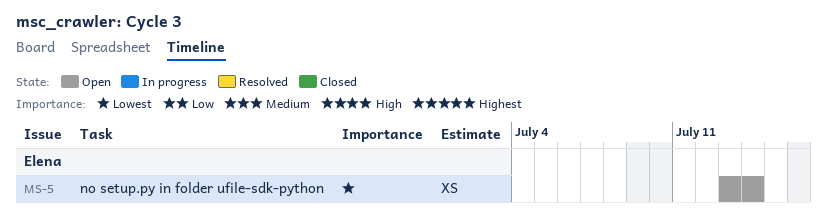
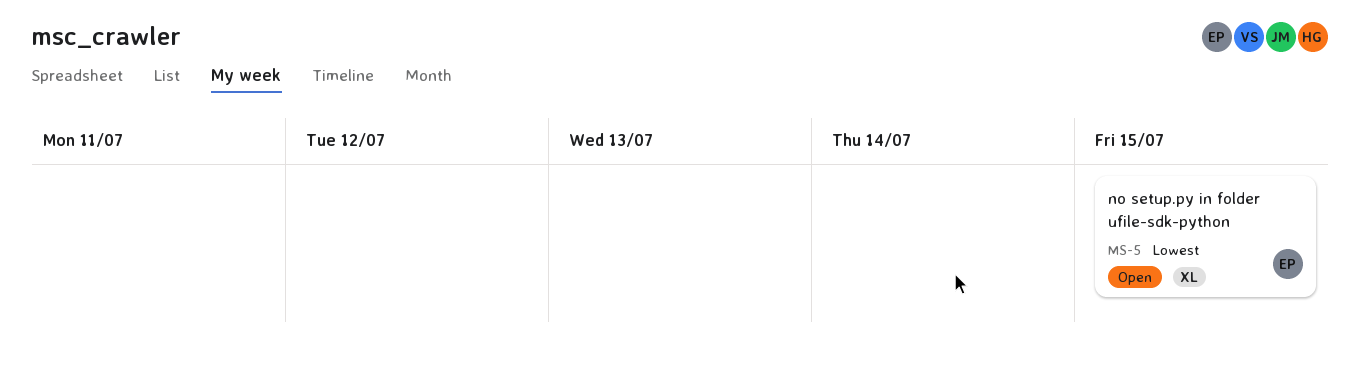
MS-5, estimate: XS -> XL
MS-5, due: Jul 14 -> Jul 15

